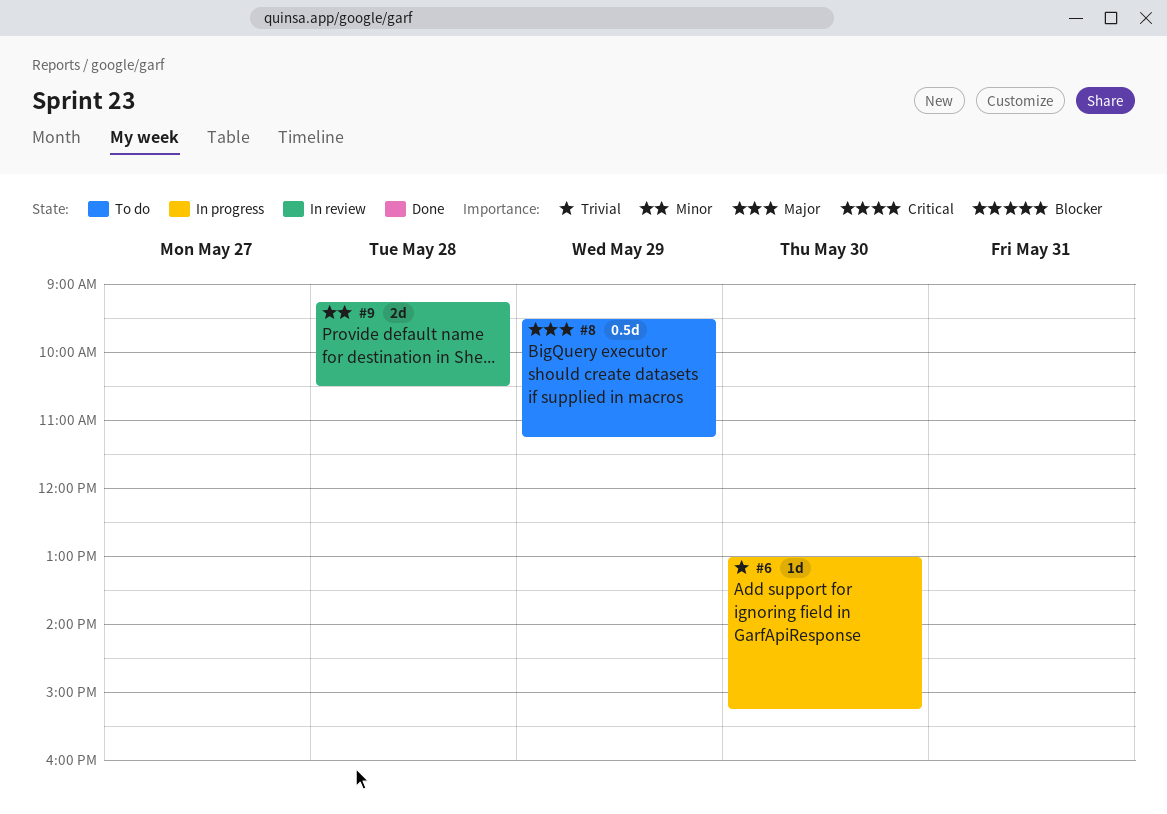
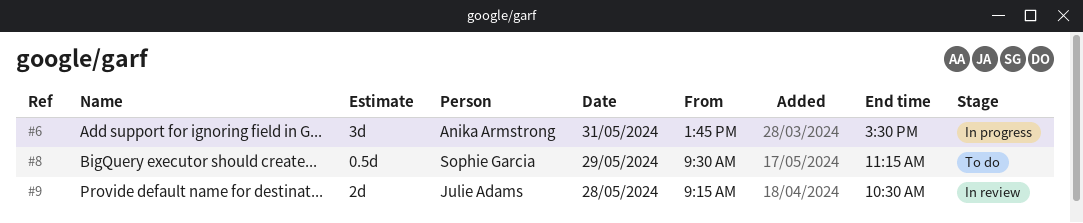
#6, estimate: 1d -> 3d
#6, day: May 30 -> May 31
#6, begins: 13:00 -> 13:45
#6, ends: 15:15 -> 15:30

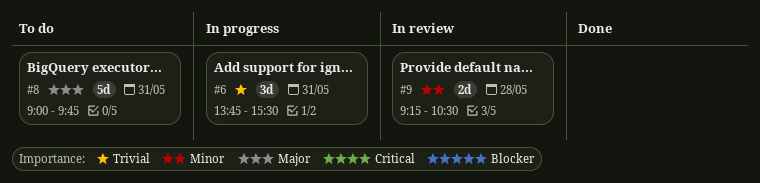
#8, estimate: 0.5d -> 5d
#8, day: May 29 -> May 31
#8, begins: 09:30 -> 09:00
#8, ends: 11:15 -> 09:45

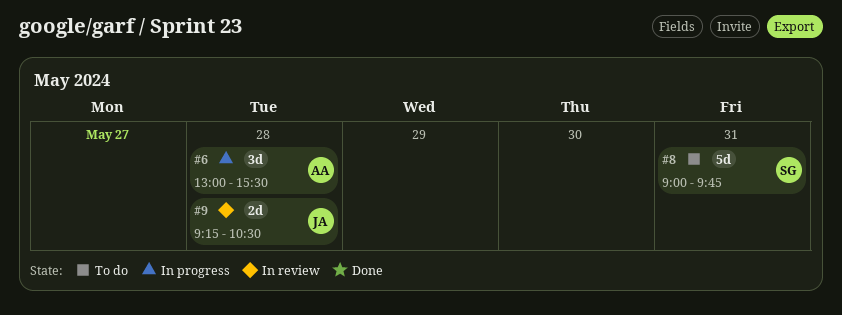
#6, day: May 31 -> May 28
#6, begins: 13:45 -> 13:00

